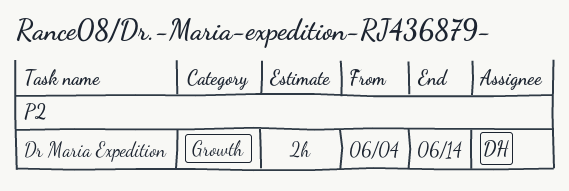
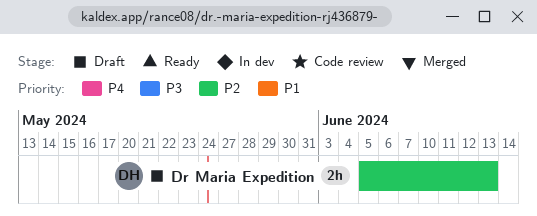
Dr Maria Expedition, start: Jun 4 -> Jun 5
Dr Maria Expedition, due: Jun 14 -> Jun 13

